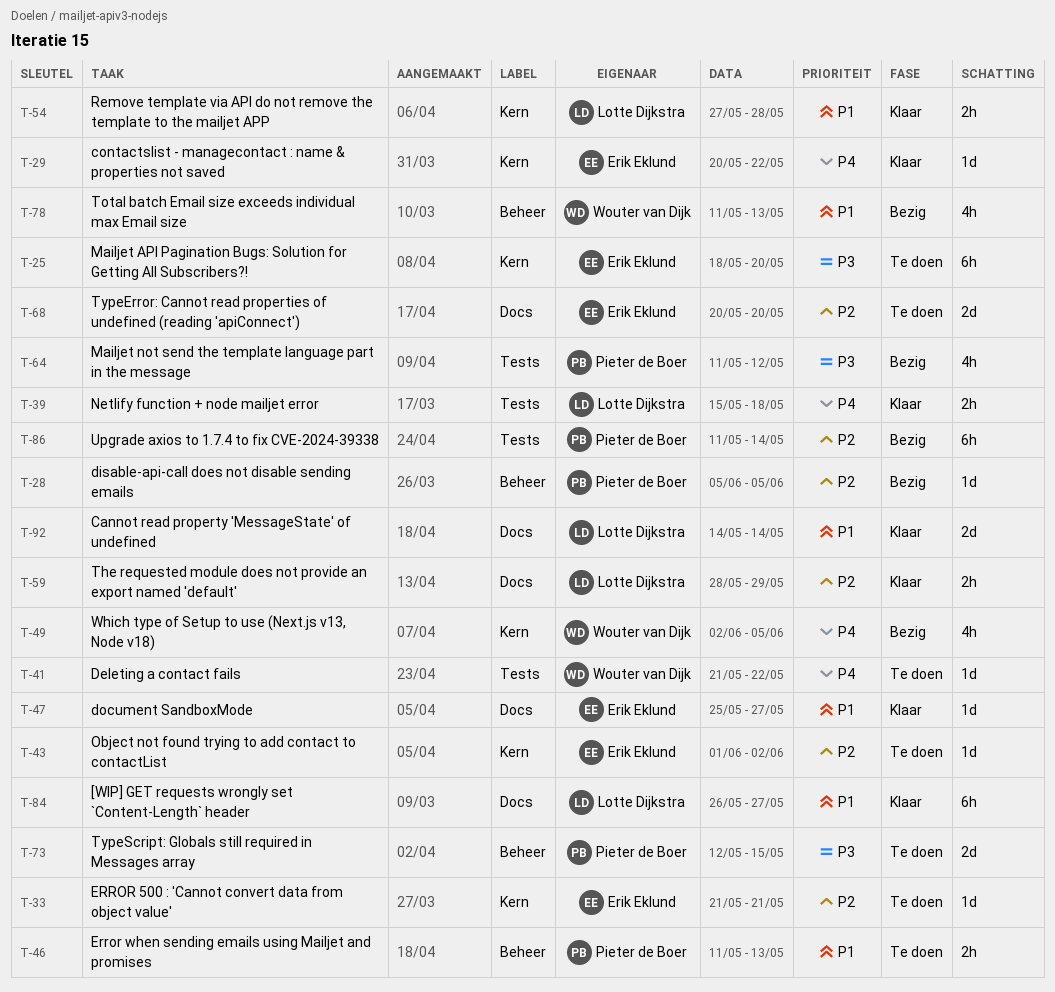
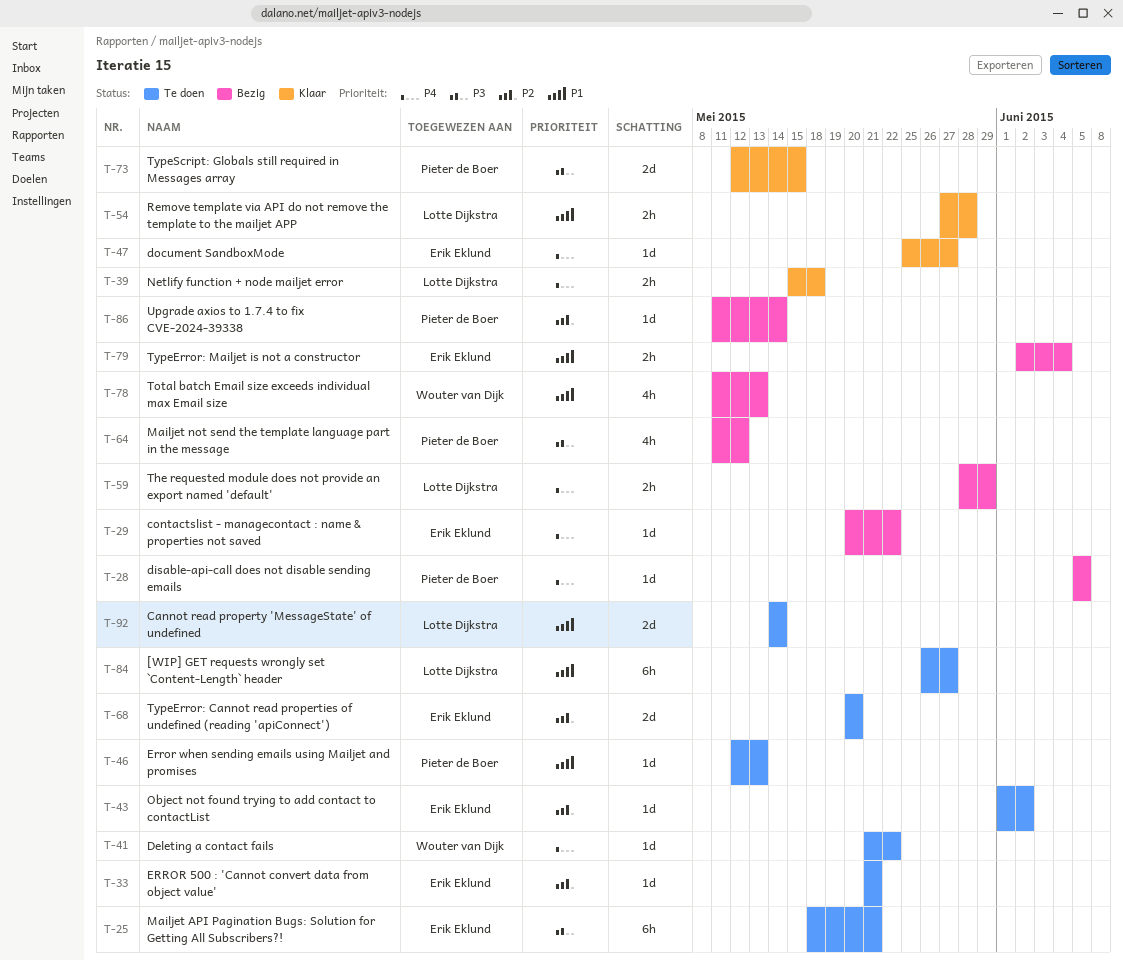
T-25, due: May 20 -> May 21
T-28, priority: P2 -> P4
T-29, status: Klaar -> Bezig
T-46, estimate: 2h -> 1d
T-46, start: May 11 -> May 12
T-47, priority: P1 -> P4
T-49: present -> none
T-59, status: Klaar -> Bezig
T-59, priority: P2 -> P4
T-73, status: Te doen -> Klaar
T-79: none -> present
T-84, status: Klaar -> Te doen
T-86, estimate: 6h -> 1d
T-92, status: Klaar -> Te doen

